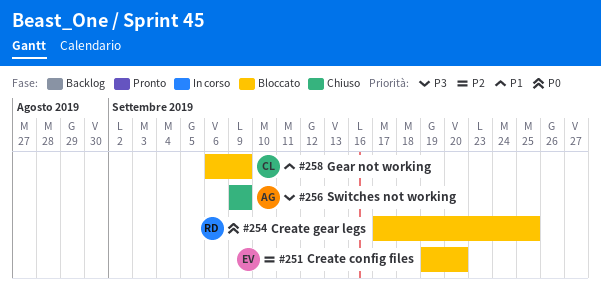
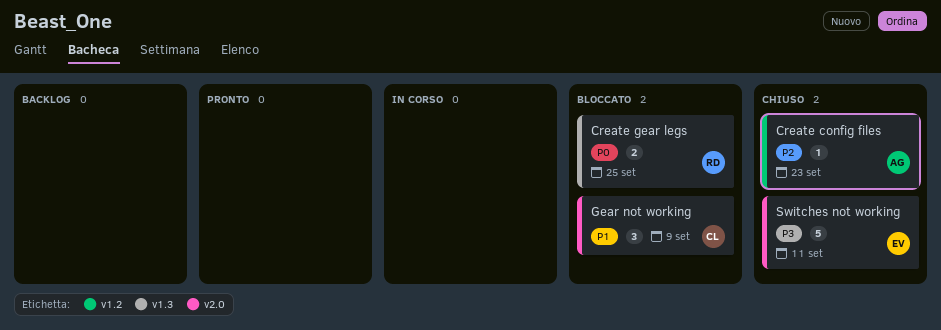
Create config files, status: Bloccato -> Chiuso
Create config files, owner: EV -> AG
Create config files, due: Sep 20 -> Sep 23
Switches not working, owner: AG -> EV
Switches not working, due: Sep 9 -> Sep 11

